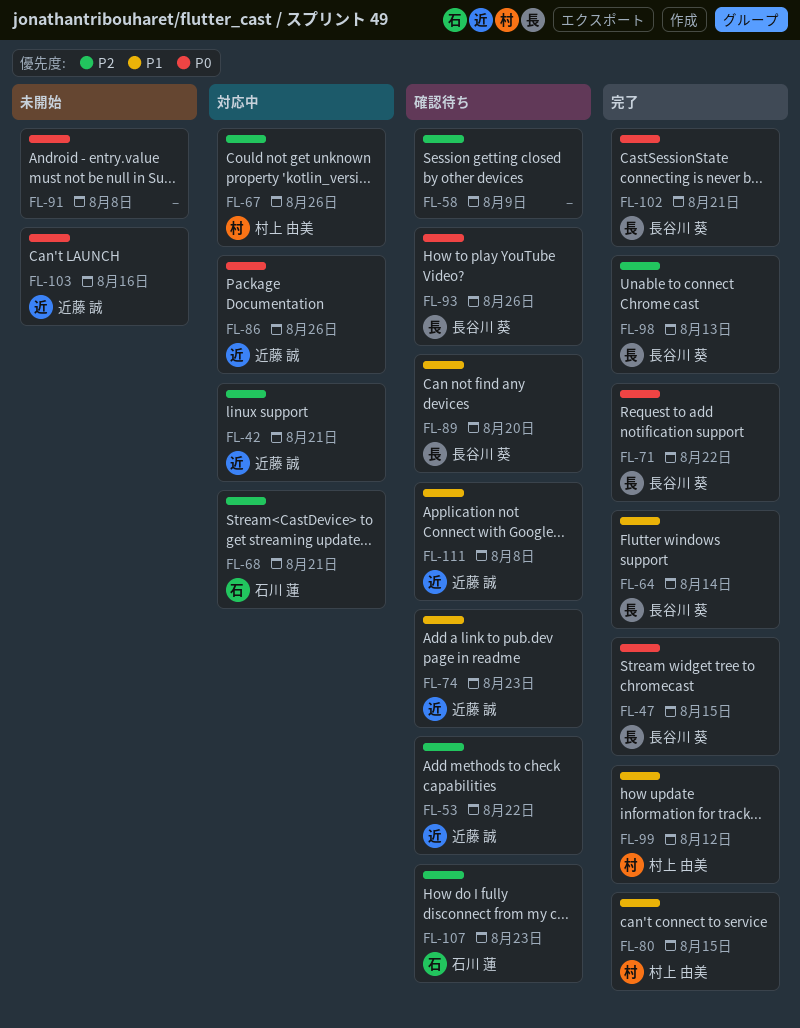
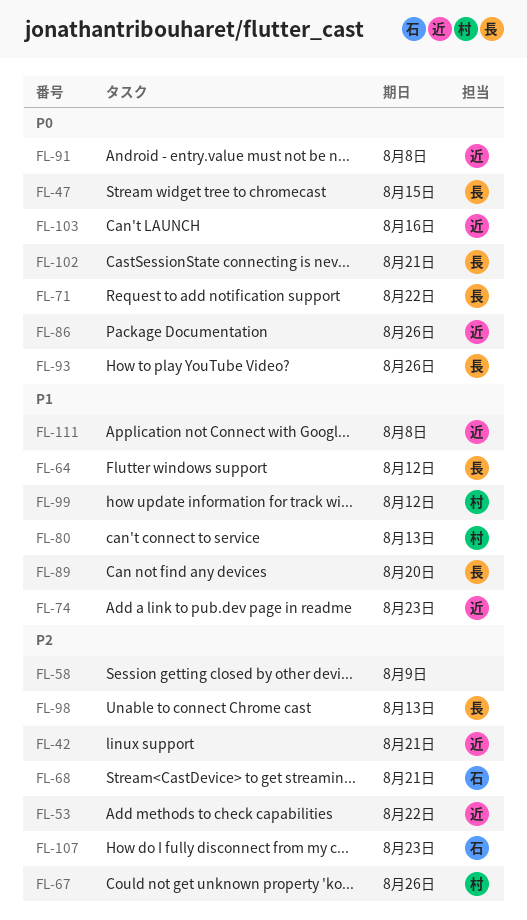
FL-64, due: Aug 14 -> Aug 12
FL-80, due: Aug 15 -> Aug 13
FL-91, owner: none -> 近藤 誠

